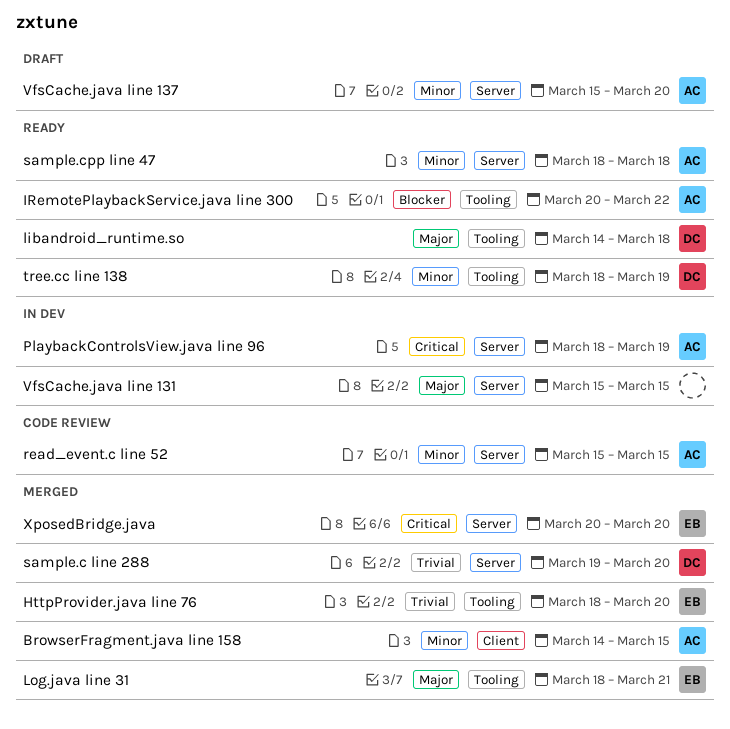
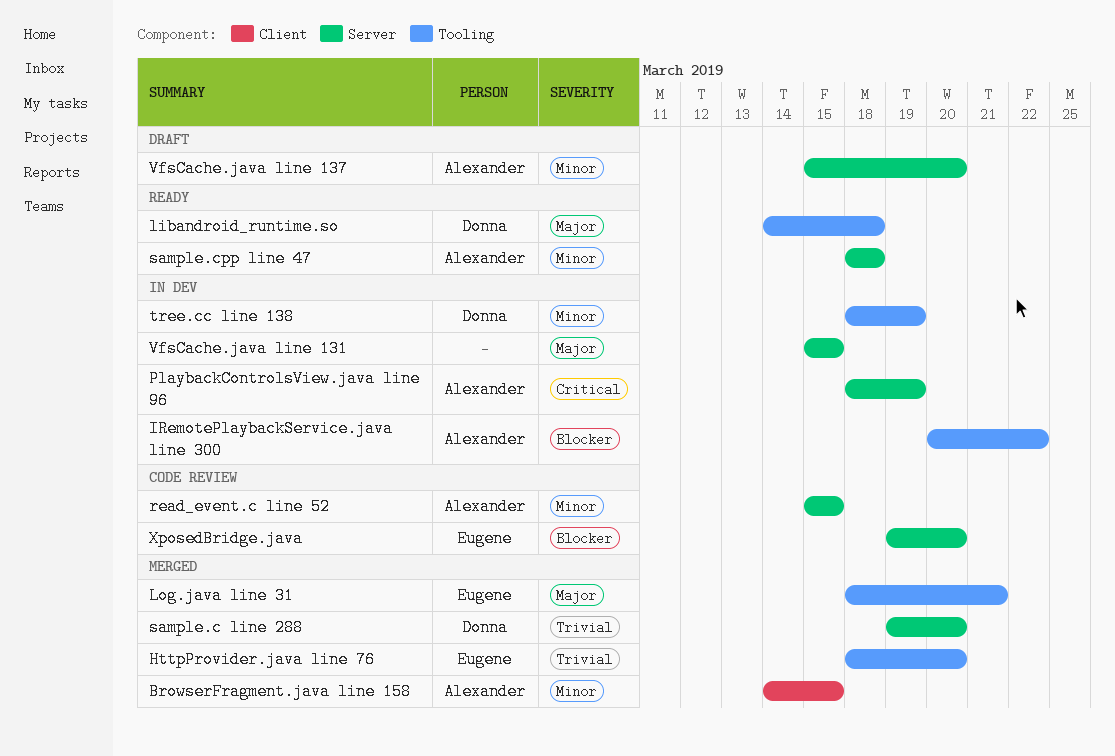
IRemotePlaybackService.java line 300, status: Ready -> In dev
tree.cc line 138, status: Ready -> In dev
XposedBridge.java, status: Merged -> Code review
XposedBridge.java, priority: Critical -> Blocker
XposedBridge.java, start: Mar 20 -> Mar 19

